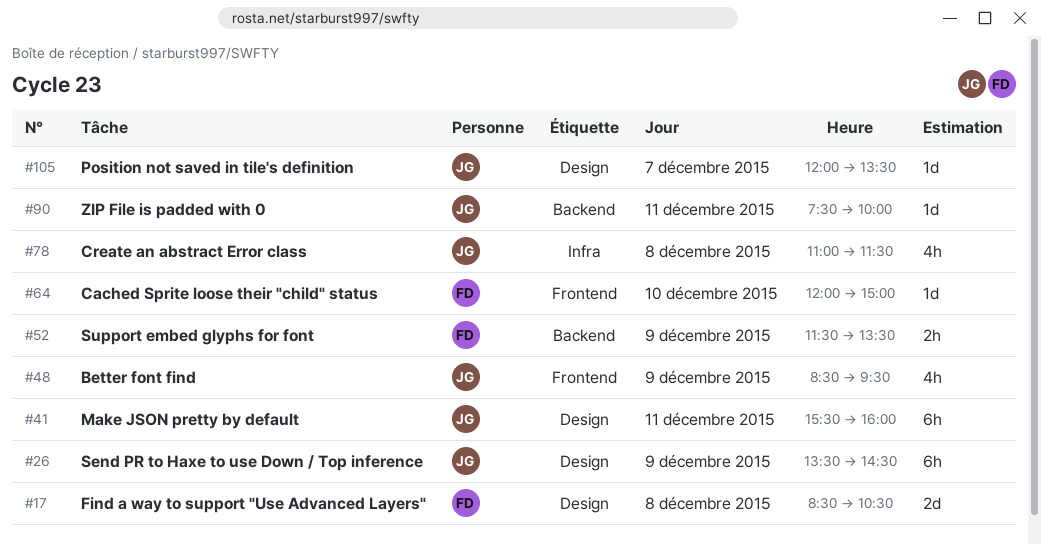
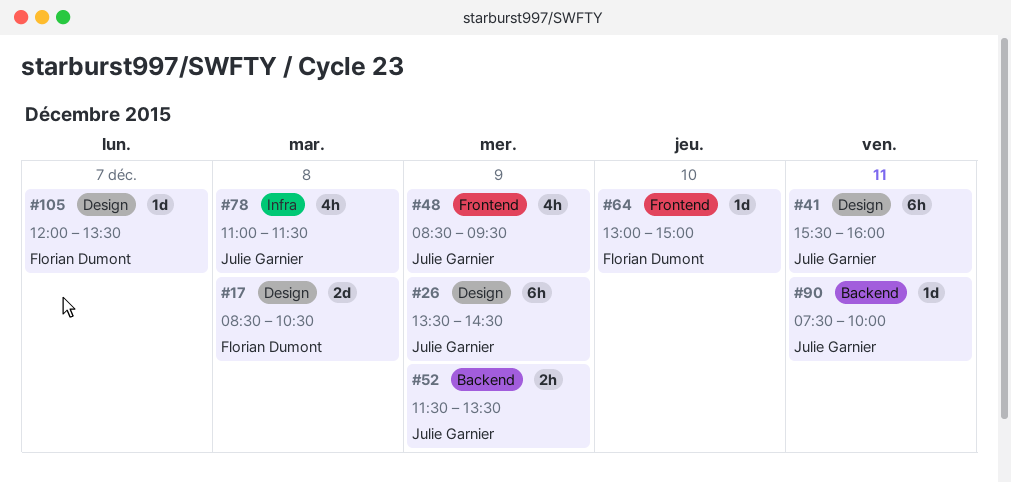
#52, owner: Florian Dumont -> Julie Garnier
#64, begins: 12:00 -> 13:00
#105, owner: Julie Garnier -> Florian Dumont

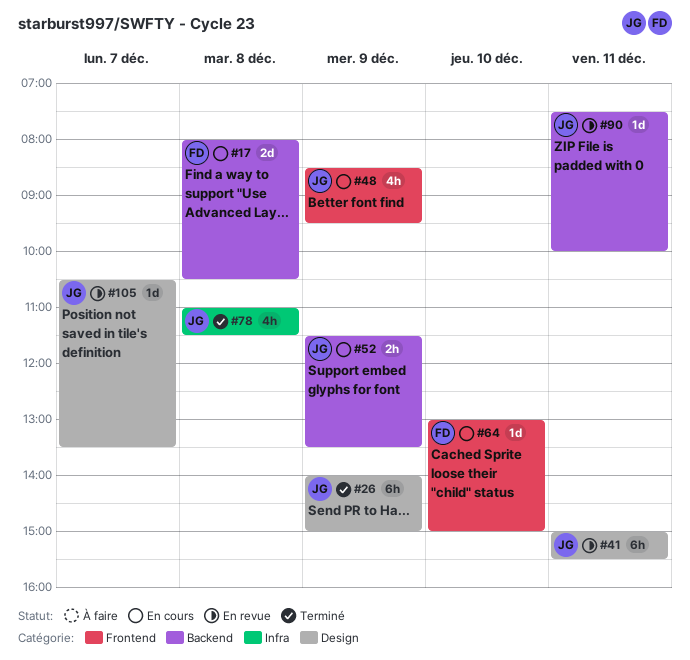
#17, label: Design -> Backend
#17, begins: 08:30 -> 08:00
#26, begins: 13:30 -> 14:00
#26, ends: 14:30 -> 15:00
#41, begins: 15:30 -> 15:00
#41, ends: 16:00 -> 15:30
#105, owner: Florian Dumont -> Julie Garnier
#105, begins: 12:00 -> 10:30

